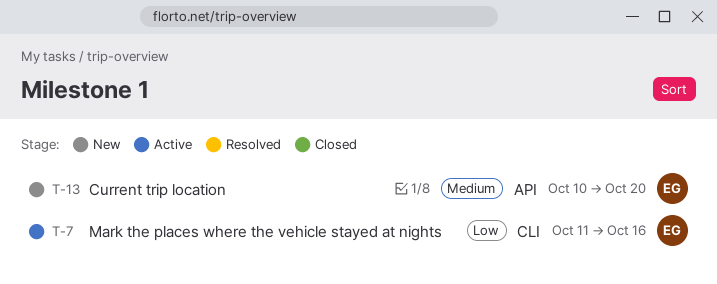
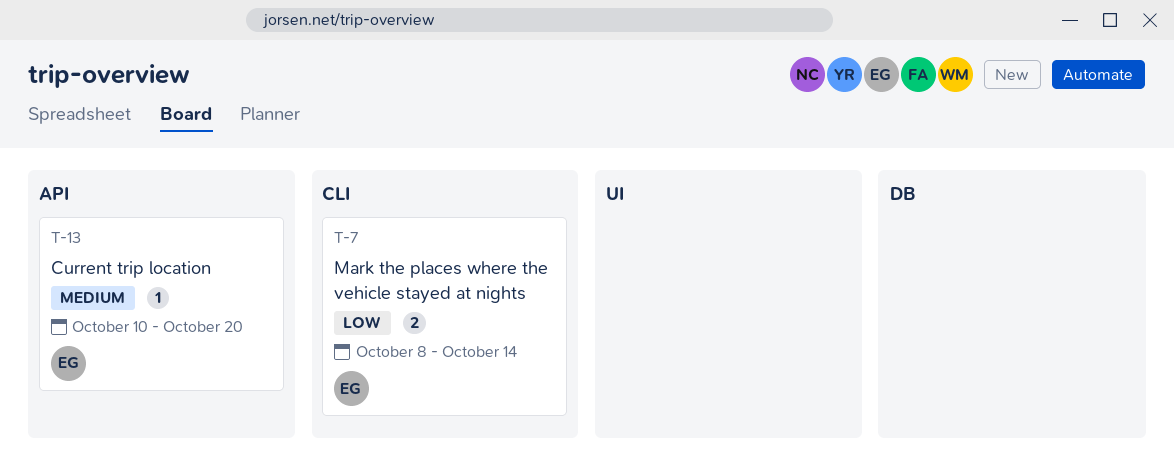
T-7, start: Oct 11 -> Oct 8
T-7, due: Oct 16 -> Oct 14

